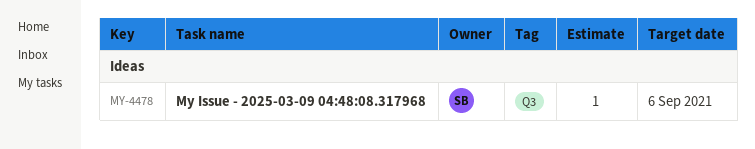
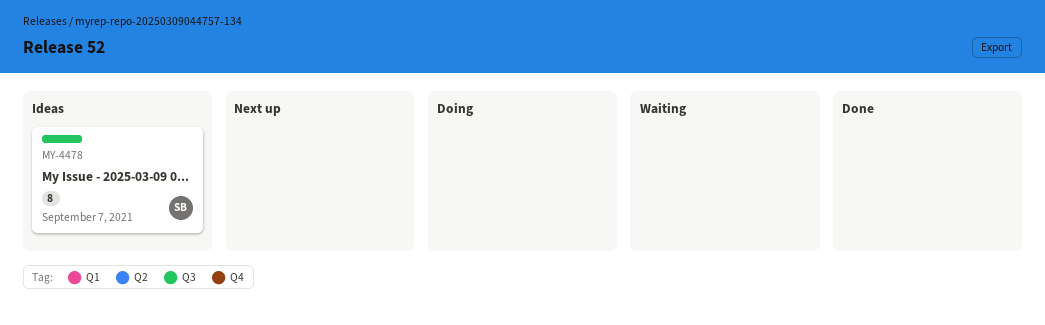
MY-4478, estimate: 1 -> 8
MY-4478, due: Sep 6 -> Sep 7

